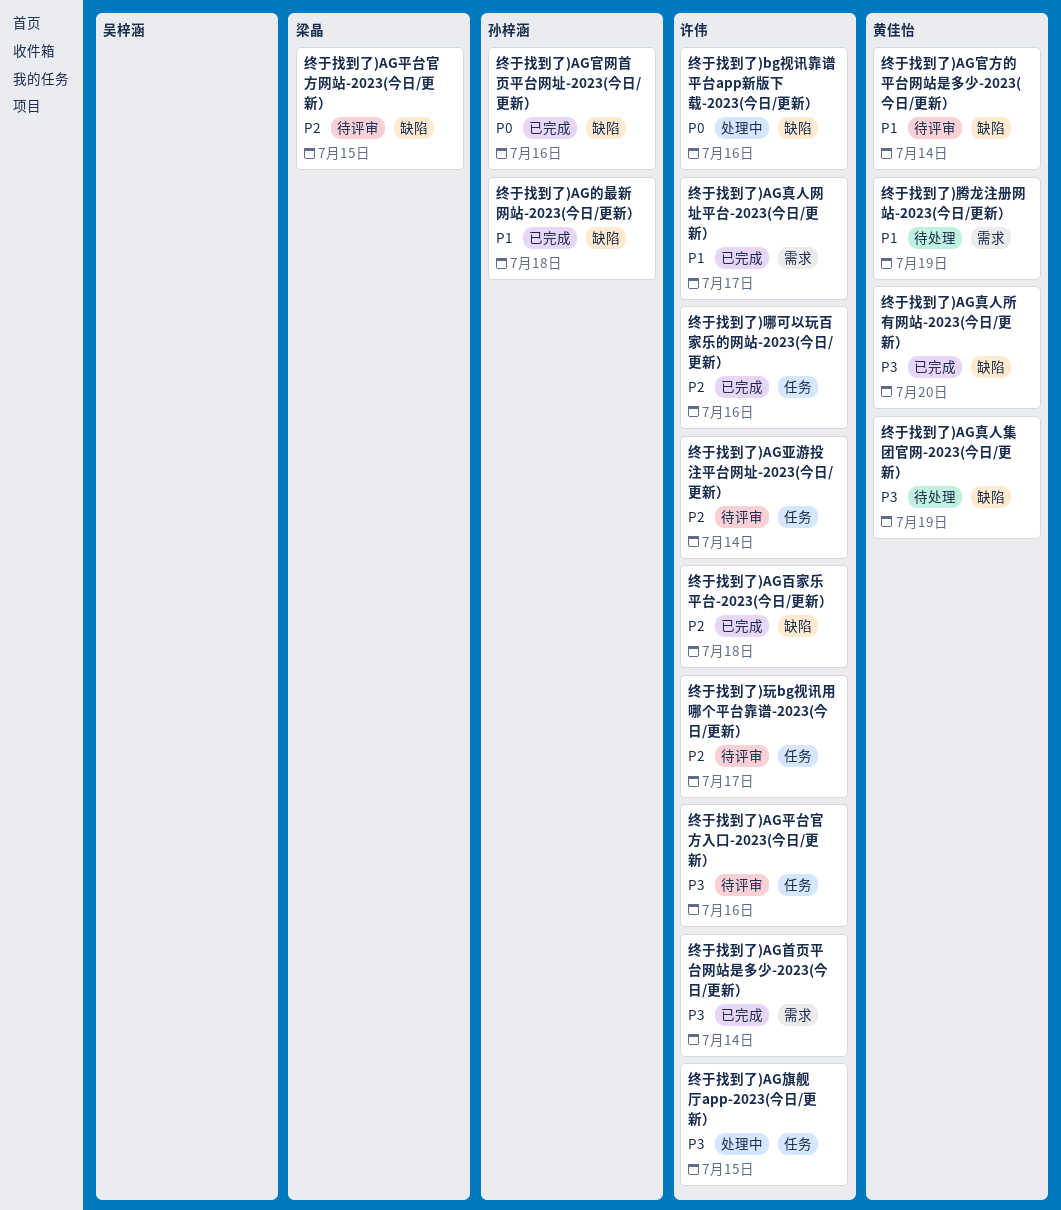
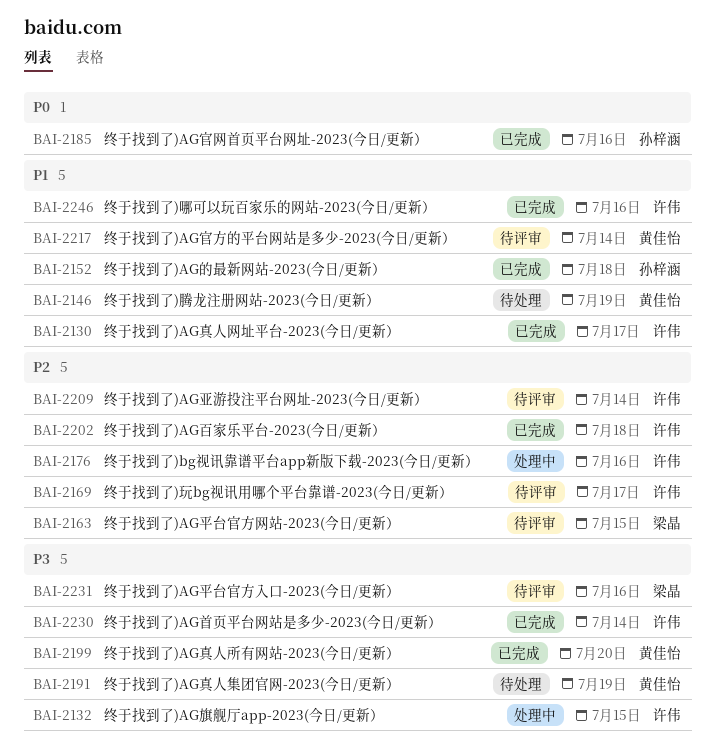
终于找到了)AG平台官方入口-2023(今日/更新）, owner: 许伟 -> 梁晶
终于找到了)bg视讯靠谱平台app新版下载-2023(今日/更新）, priority: P0 -> P2
终于找到了)哪可以玩百家乐的网站-2023(今日/更新）, priority: P2 -> P1

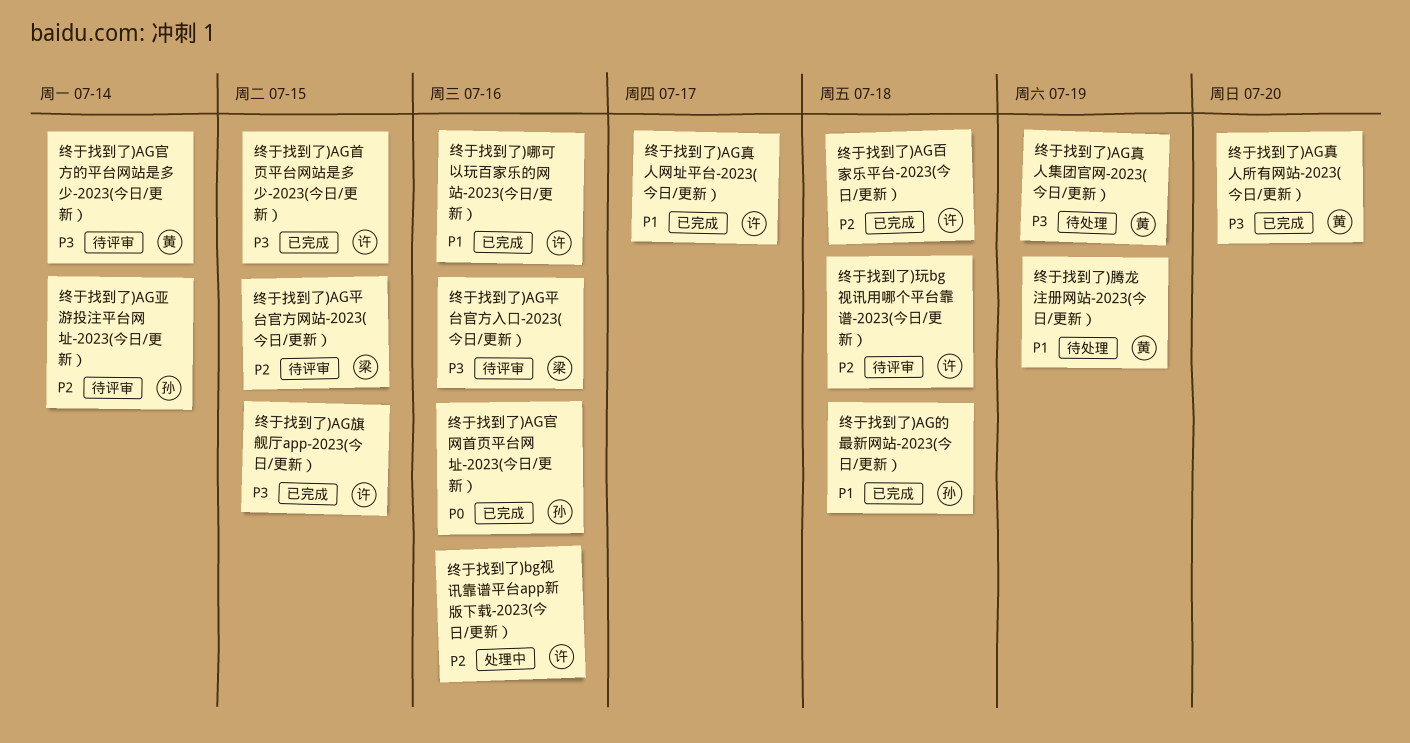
终于找到了)AG亚游投注平台网址-2023(今日/更新）, owner: 许伟 -> 孙梓涵
终于找到了)AG官方的平台网站是多少-2023(今日/更新）, priority: P1 -> P3
终于找到了)AG旗舰厅app-2023(今日/更新）, status: 处理中 -> 已完成
终于找到了)AG首页平台网站是多少-2023(今日/更新）, due: Jul 14 -> Jul 15
终于找到了)玩bg视讯用哪个平台靠谱-2023(今日/更新）, due: Jul 17 -> Jul 18

